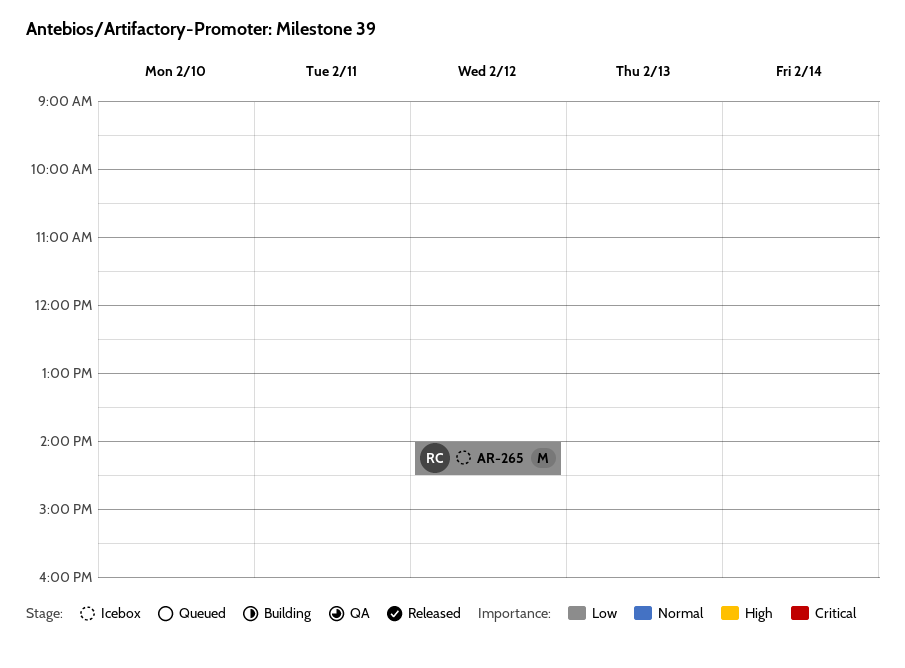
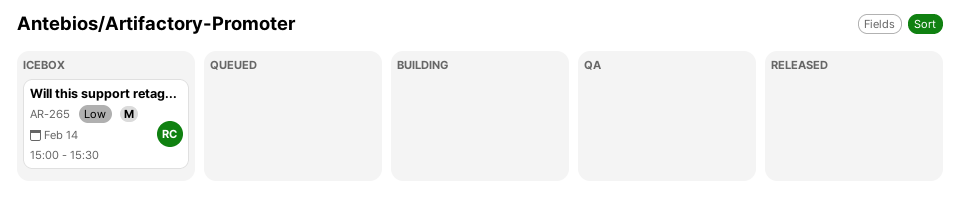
AR-265, day: Feb 12 -> Feb 14
AR-265, begins: 14:00 -> 15:00
AR-265, ends: 14:30 -> 15:30

